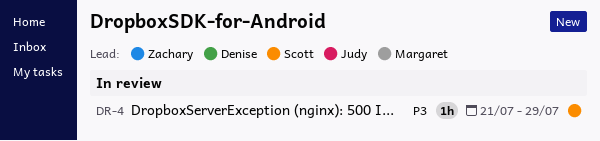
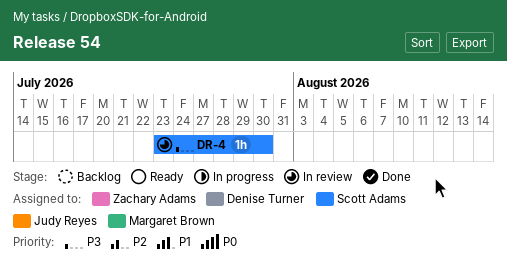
DR-4, start: Jul 21 -> Jul 23
DR-4, due: Jul 29 -> Jul 30

